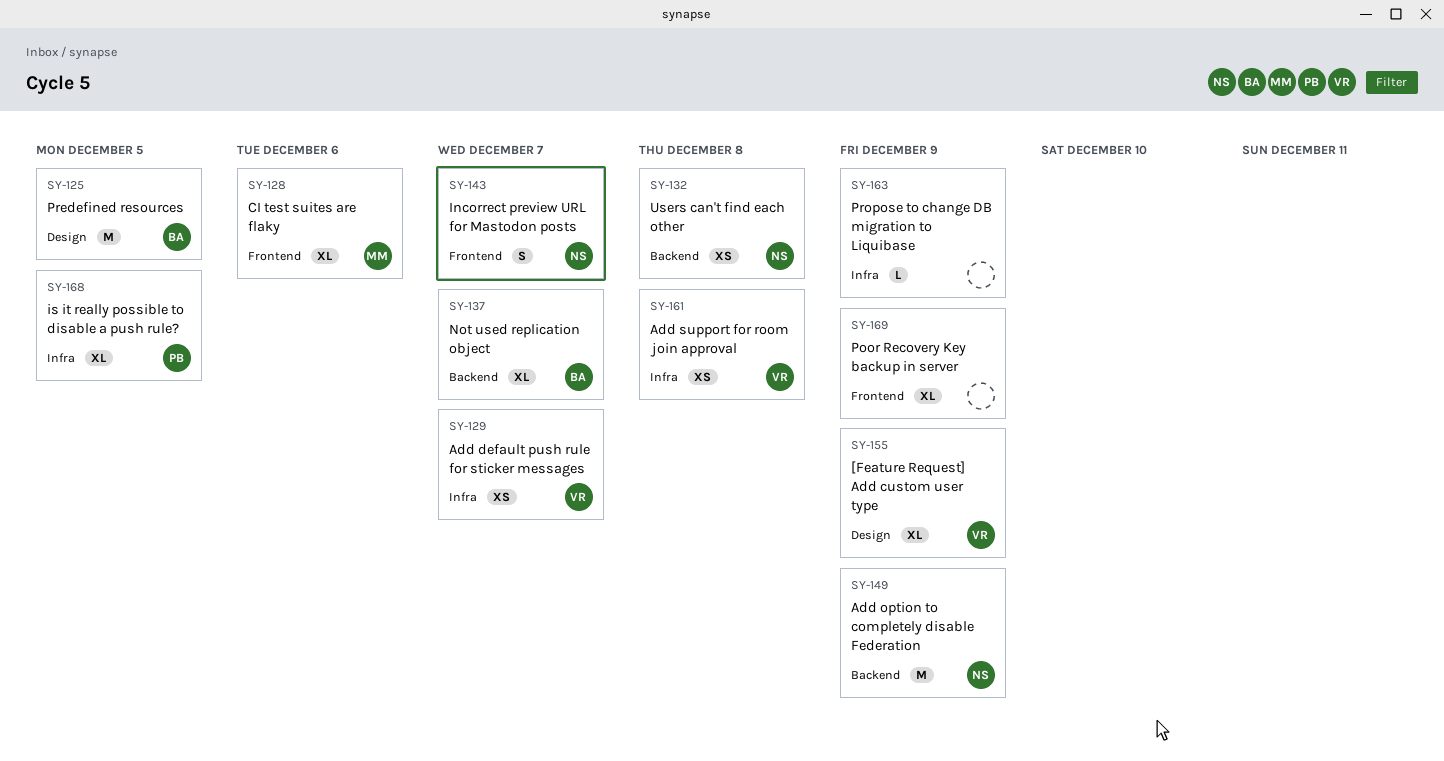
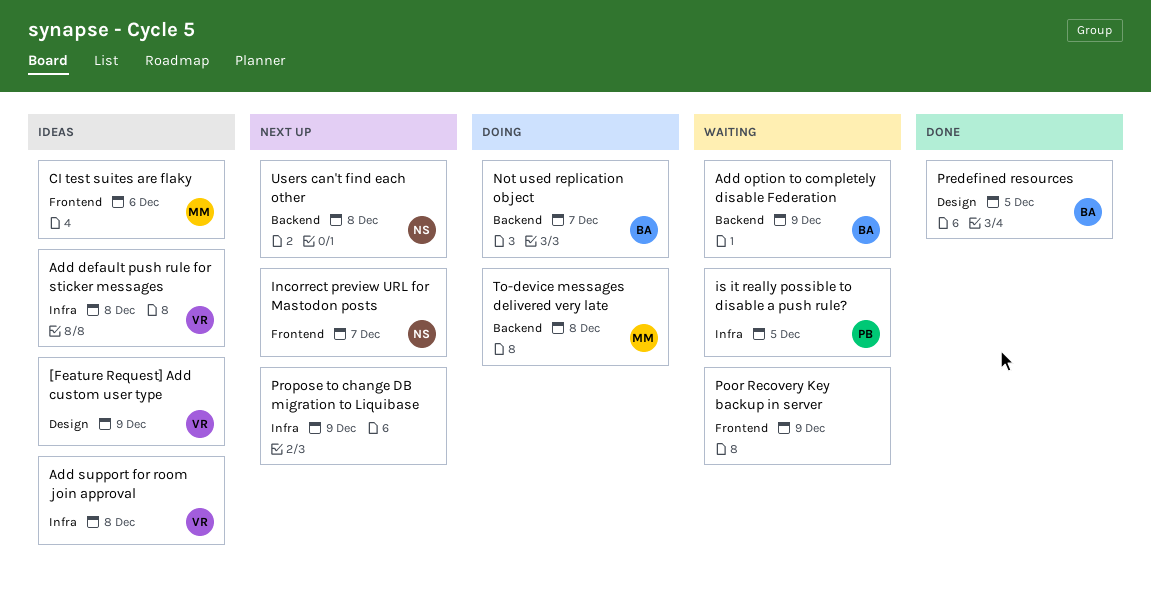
Add default push rule for sticker messages, due: Dec 7 -> Dec 8
Add option to completely disable Federation, owner: NS -> BA
To-device messages delivered very late: none -> present

